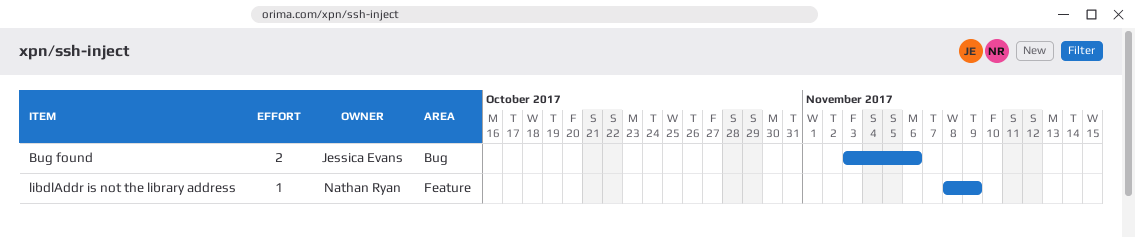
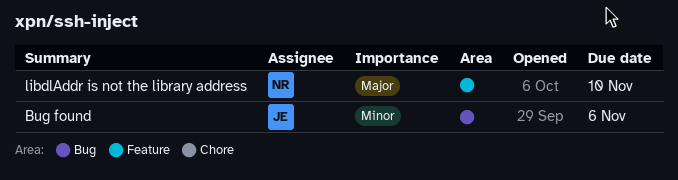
libdlAddr is not the library address, due: Nov 9 -> Nov 10

